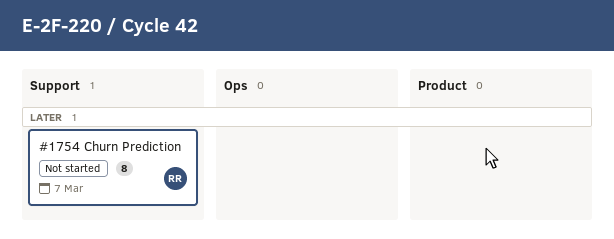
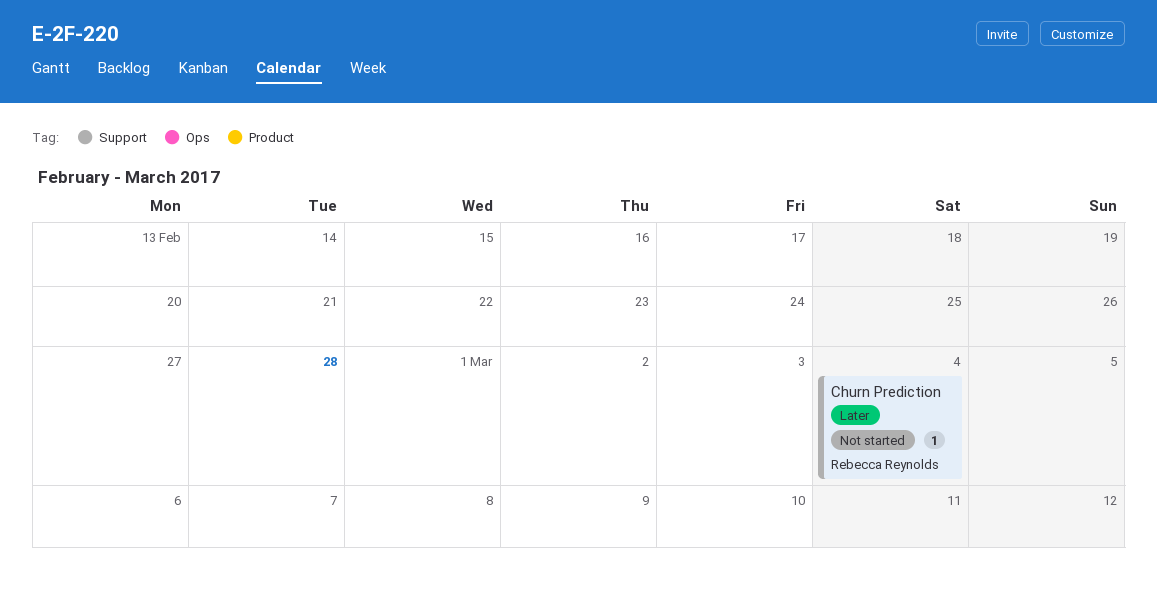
Churn Prediction, estimate: 8 -> 1
Churn Prediction, due: Mar 7 -> Mar 4

